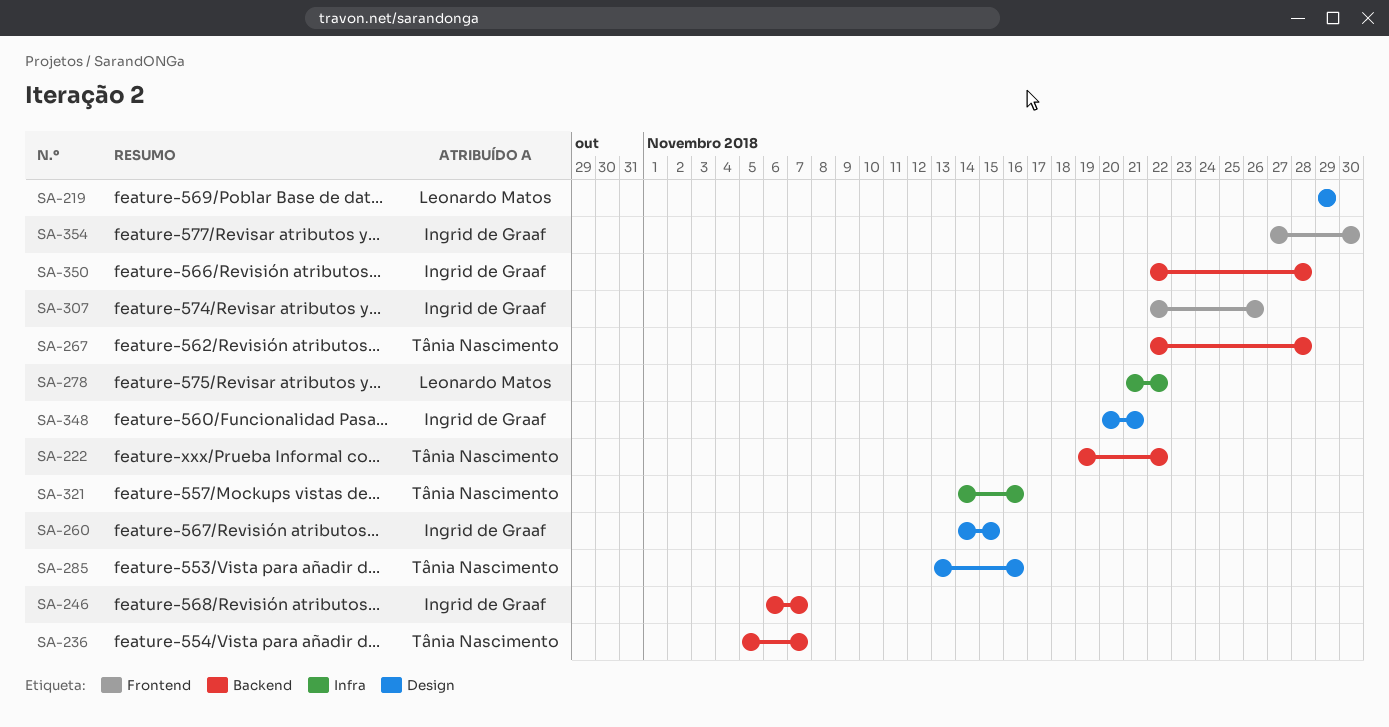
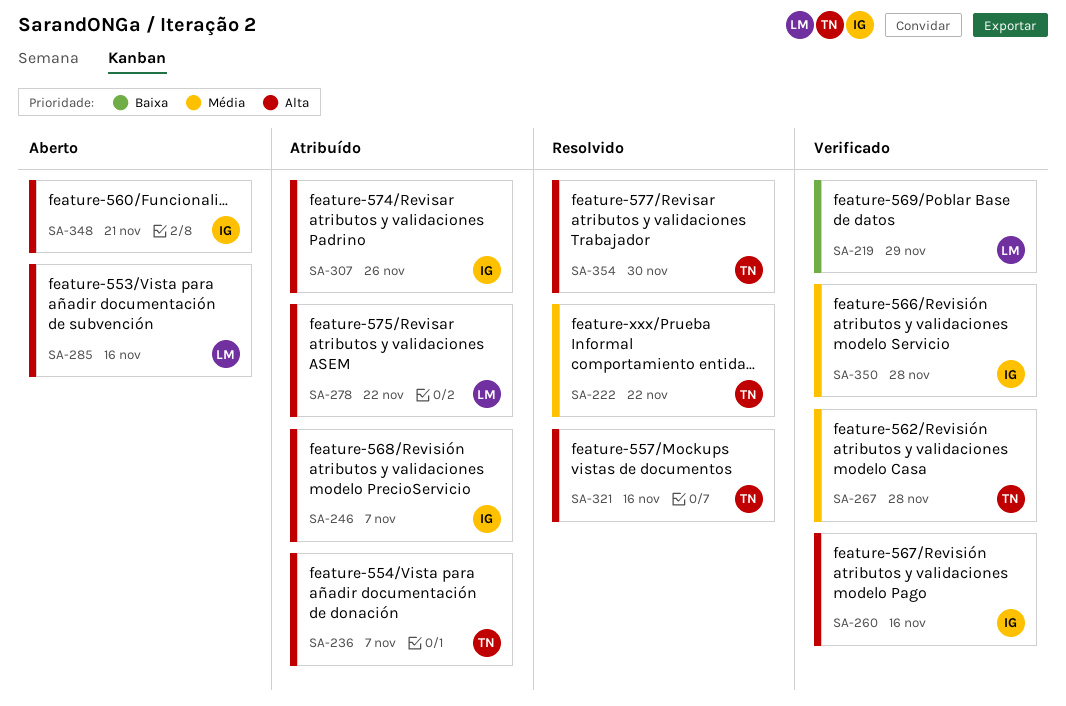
SA-260, due: Nov 15 -> Nov 16
SA-285, owner: Tânia Nascimento -> Leonardo Matos
SA-354, owner: Ingrid de Graaf -> Tânia Nascimento

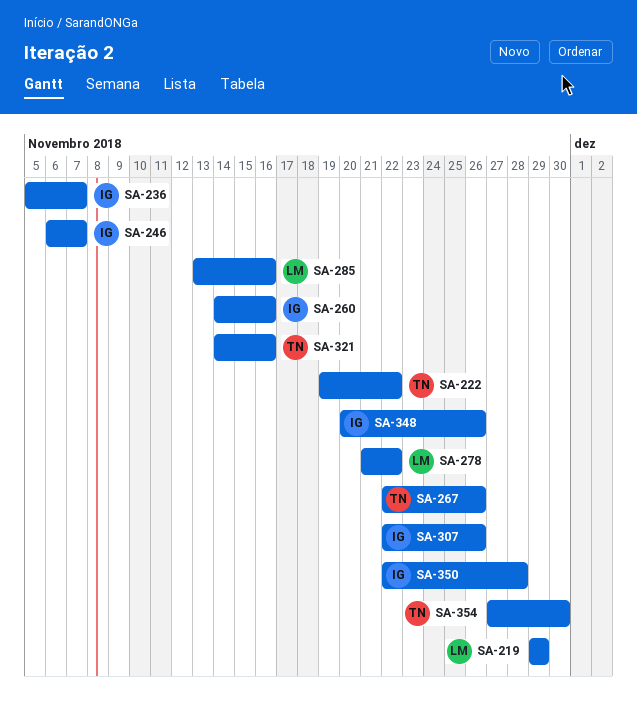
SA-236, owner: TN -> IG
SA-267, due: Nov 28 -> Nov 26
SA-348, due: Nov 21 -> Nov 26

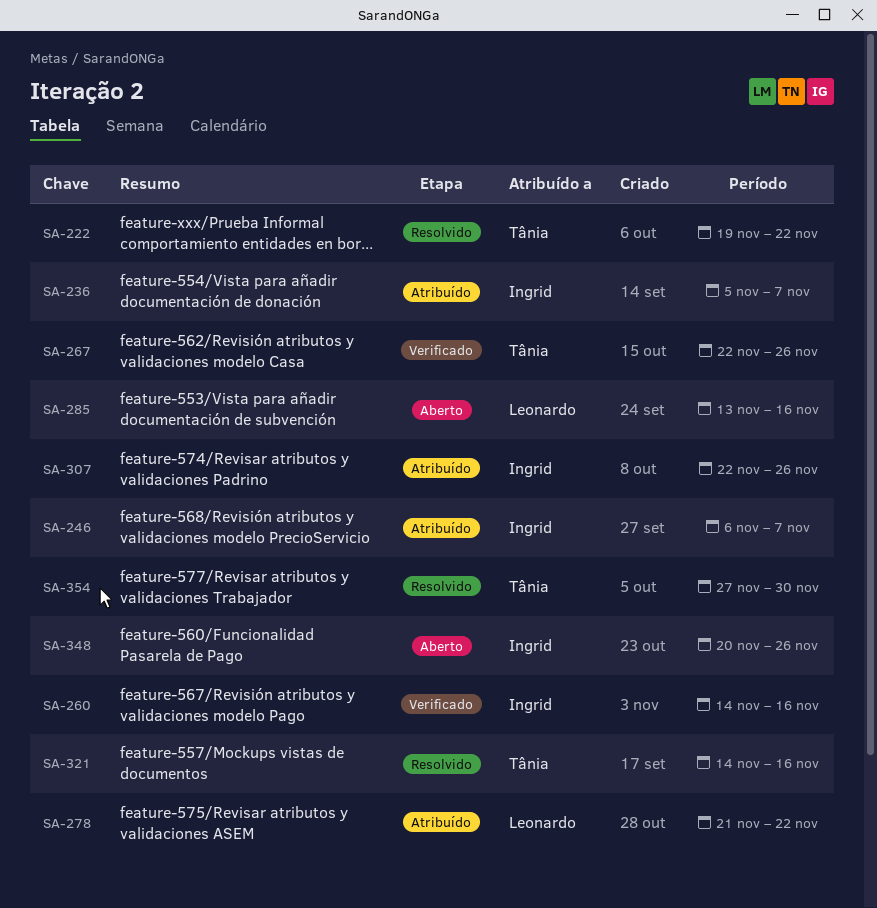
SA-219: present -> none
SA-350: present -> none

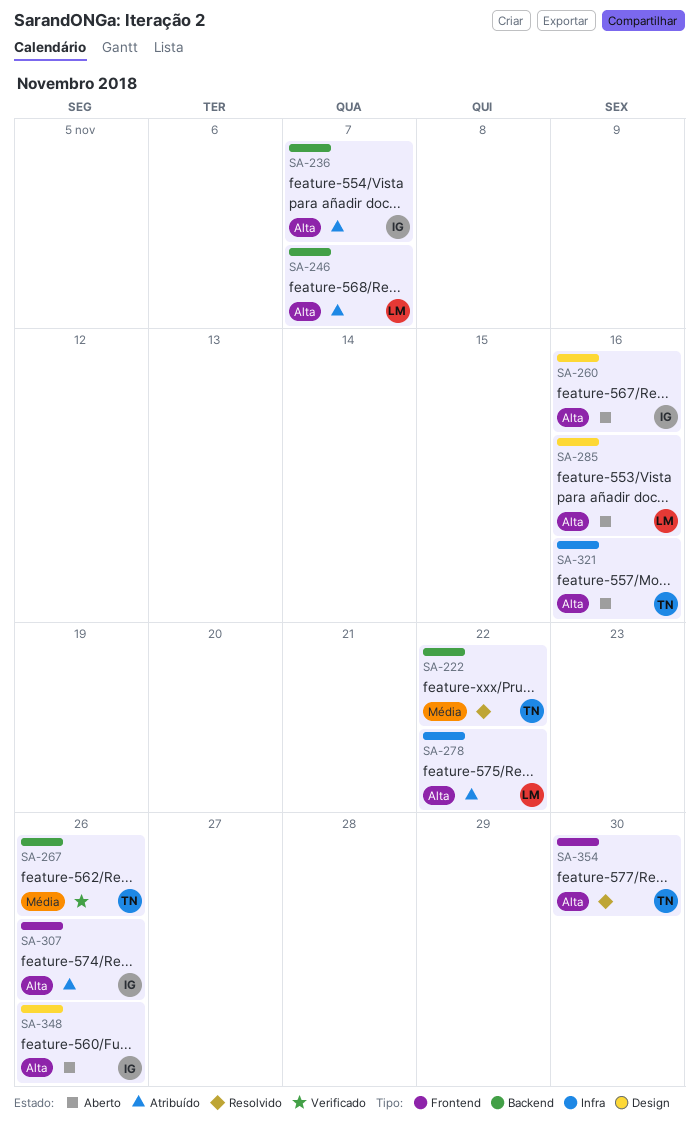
SA-246, owner: Ingrid -> Leonardo
SA-260, status: Verificado -> Aberto
SA-321, status: Resolvido -> Aberto

